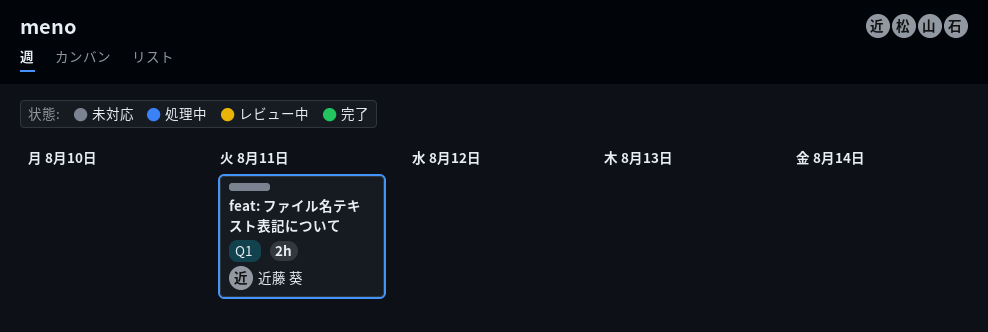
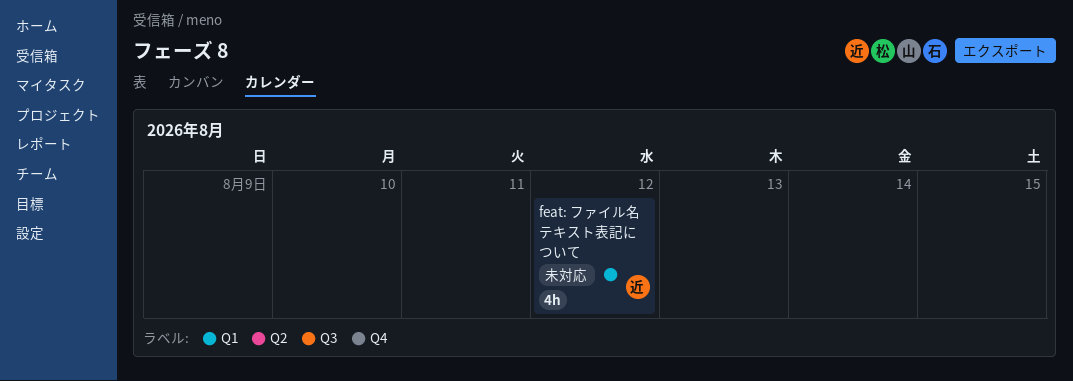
feat: ファイル名テキスト表記について, estimate: 2h -> 4h
feat: ファイル名テキスト表記について, due: Aug 11 -> Aug 12

